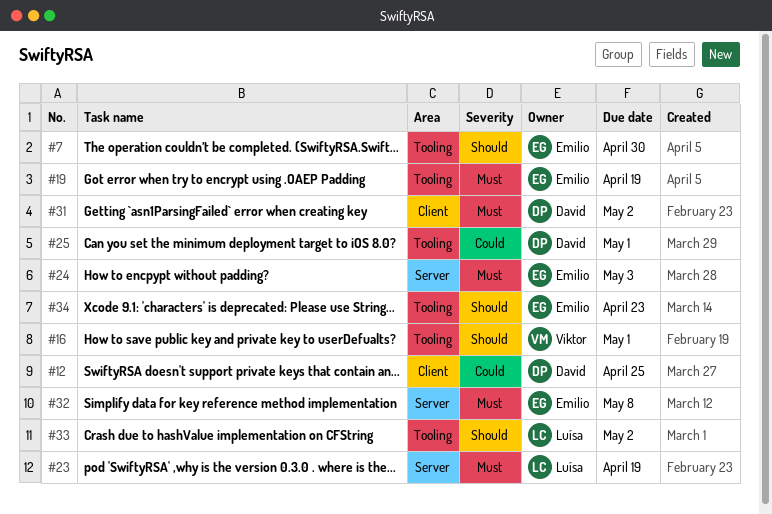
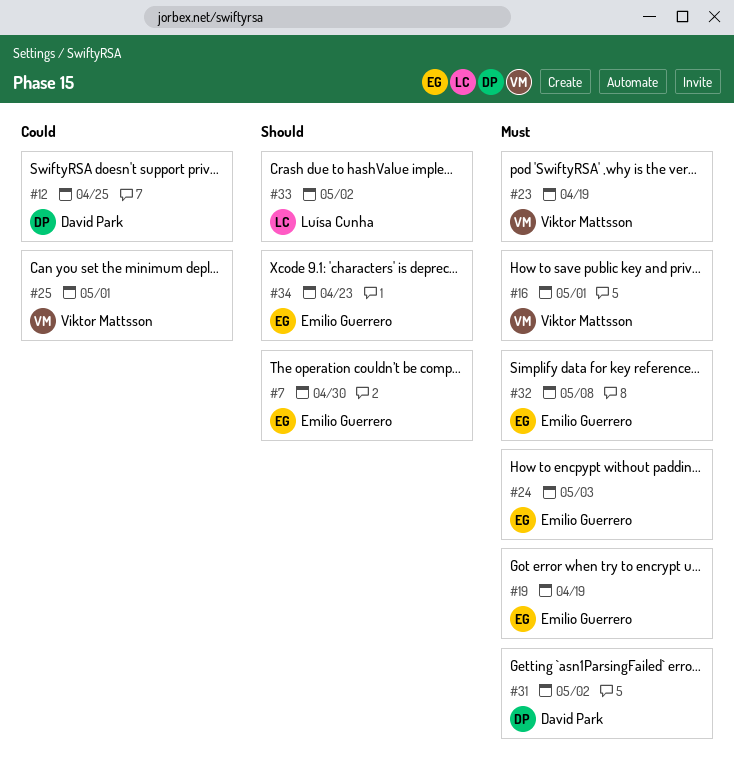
#16, priority: Should -> Must
#23, owner: Luísa Cunha -> Viktor Mattsson
#25, owner: David Park -> Viktor Mattsson

